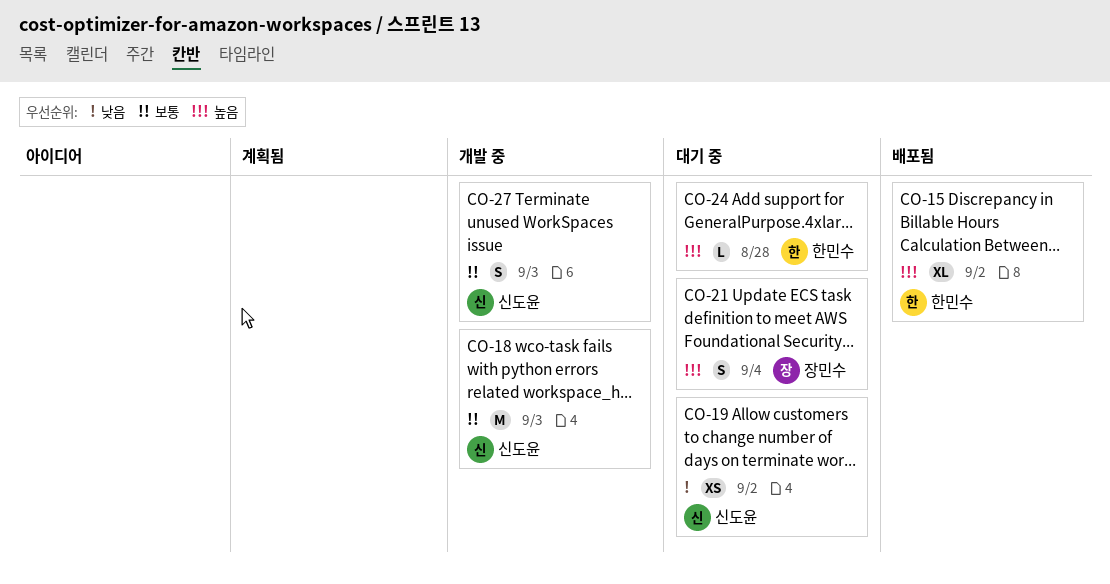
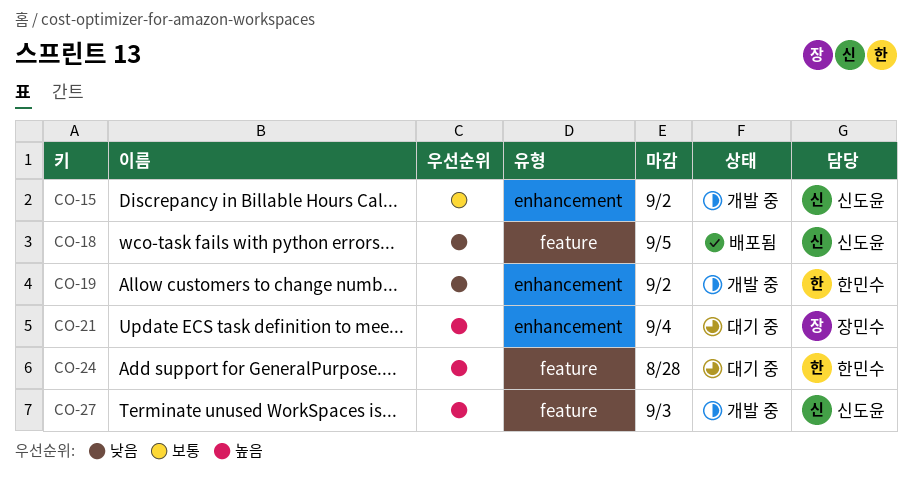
CO-15, status: 배포됨 -> 개발 중
CO-15, owner: 한민수 -> 신도윤
CO-15, priority: 높음 -> 보통
CO-18, status: 개발 중 -> 배포됨
CO-18, priority: 보통 -> 낮음
CO-18, due: Sep 3 -> Sep 5
CO-19, status: 대기 중 -> 개발 중
CO-19, owner: 신도윤 -> 한민수
CO-27, priority: 보통 -> 높음

